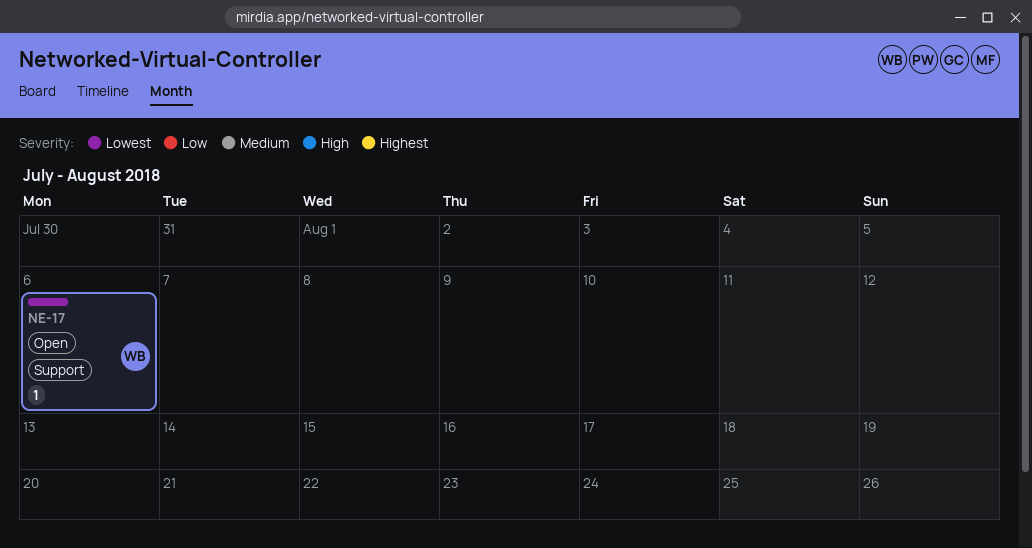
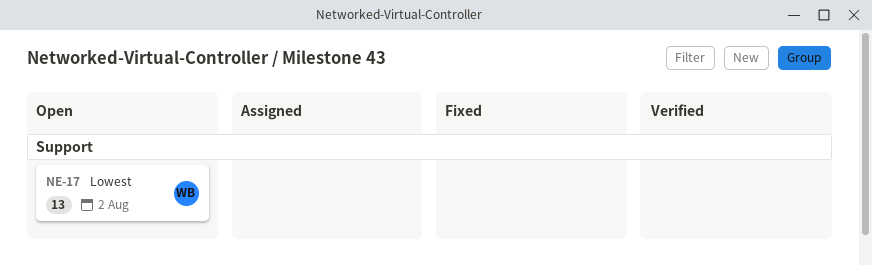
NE-17, estimate: 1 -> 13
NE-17, due: Aug 6 -> Aug 2

